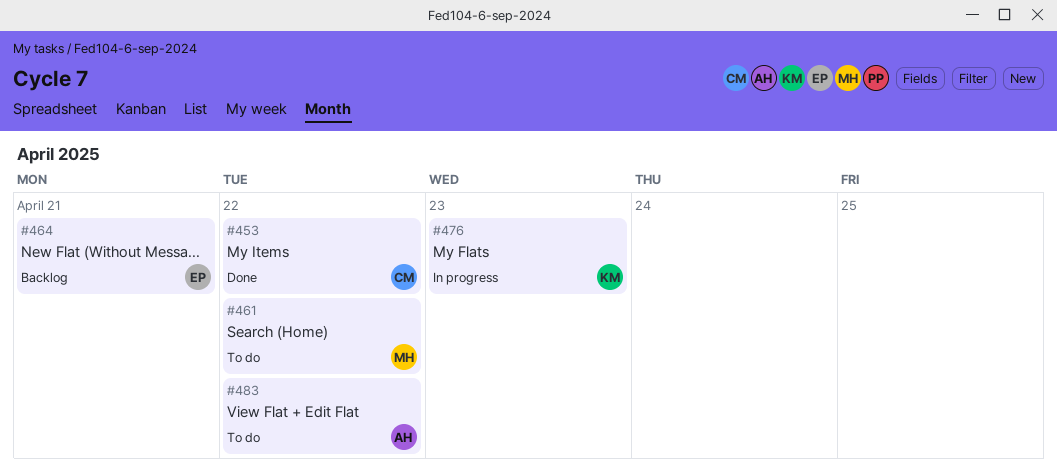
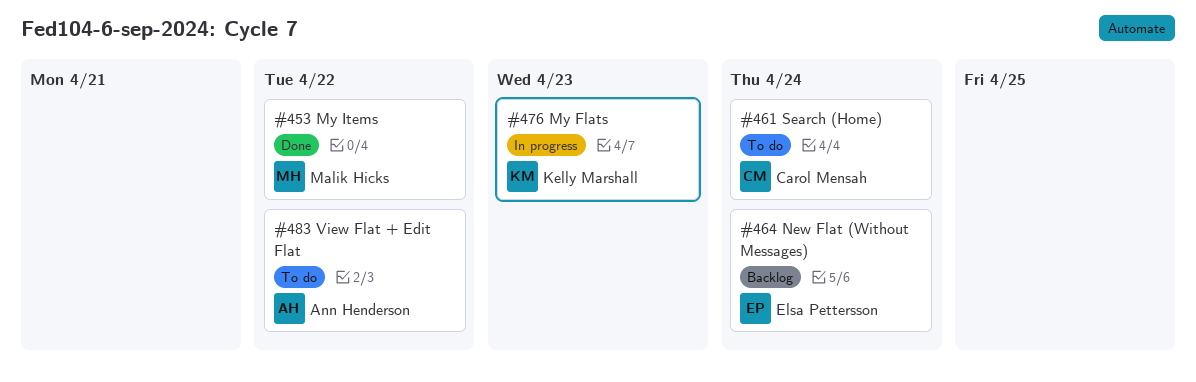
#453, owner: Carol Mensah -> Malik Hicks
#461, owner: Malik Hicks -> Carol Mensah
#461, due: Apr 22 -> Apr 24
#464, due: Apr 21 -> Apr 24

